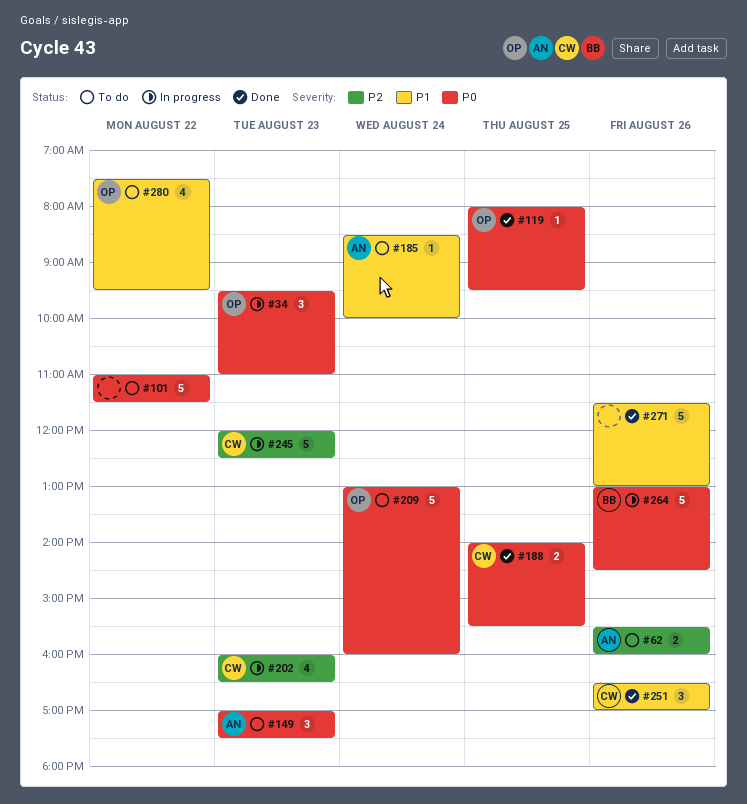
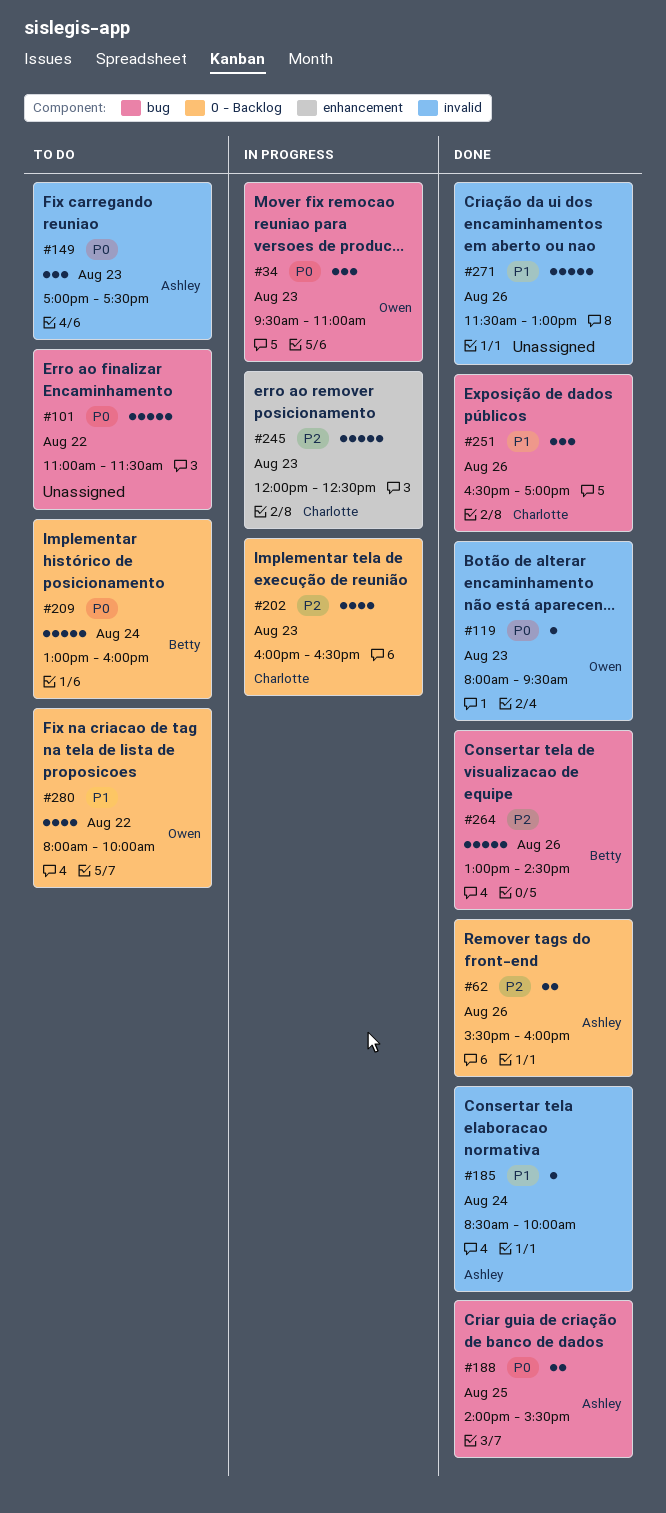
#62, status: To do -> Done
#119, day: Aug 25 -> Aug 23
#185, status: To do -> Done
#188, owner: Charlotte -> Ashley
#209, owner: Owen -> Betty
#264, status: In progress -> Done
#264, priority: P0 -> P2
#280, begins: 07:30 -> 08:00
#280, ends: 09:30 -> 10:00

